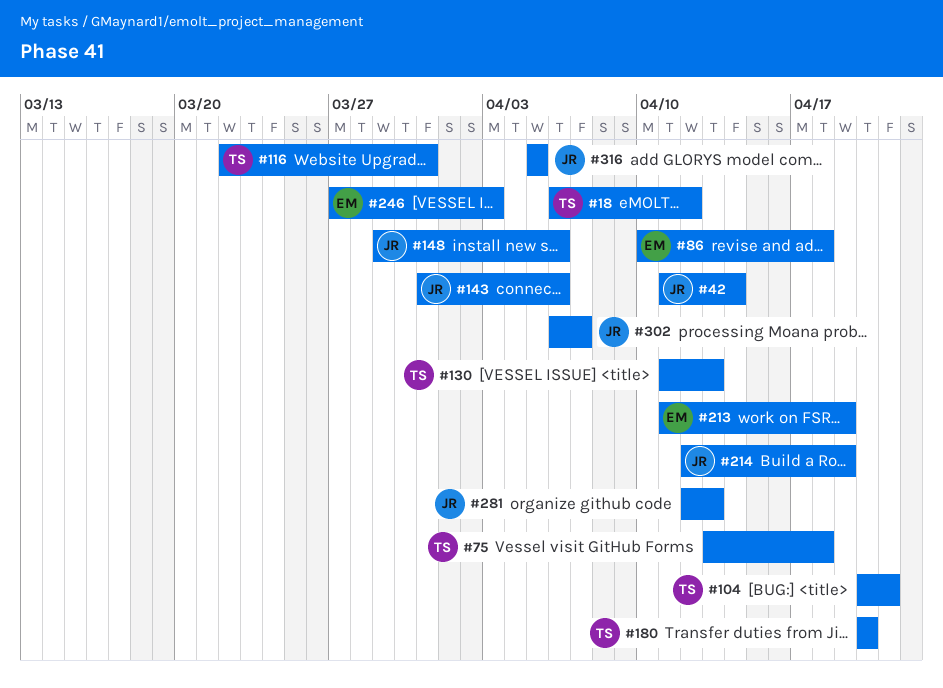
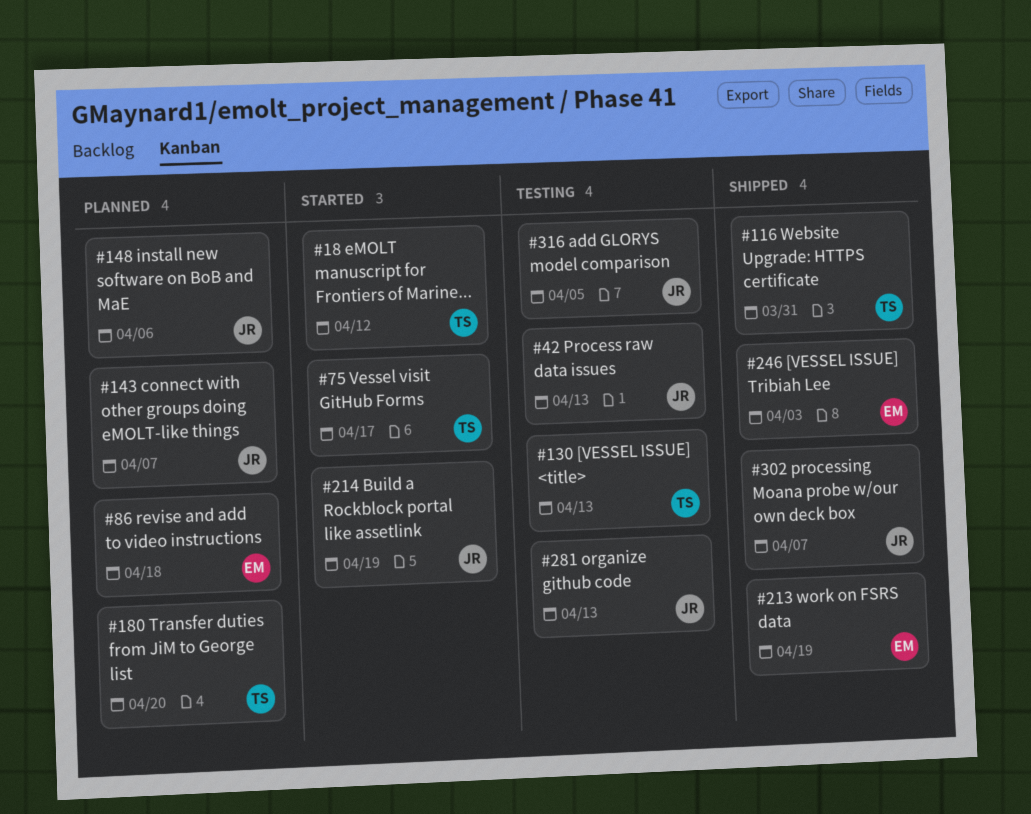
#42, due: Apr 14 -> Apr 13
#75, due: Apr 18 -> Apr 17
#104: present -> none
#143, due: Apr 6 -> Apr 7

